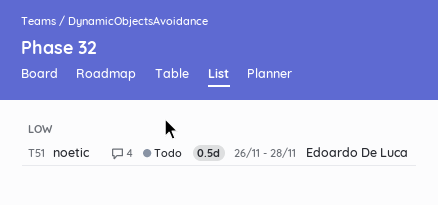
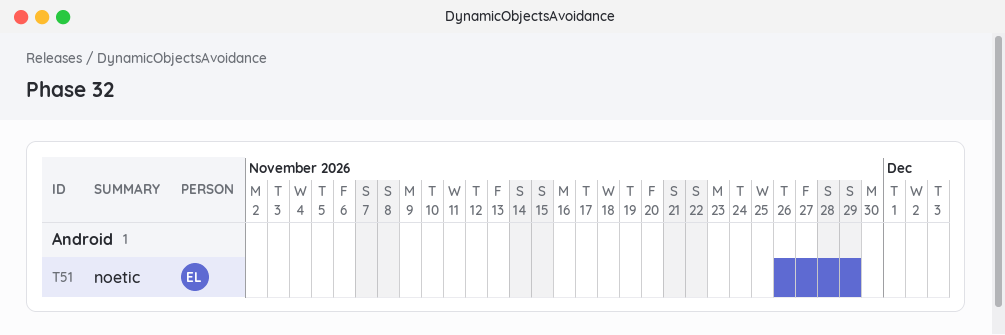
T51, due: Nov 28 -> Nov 29

